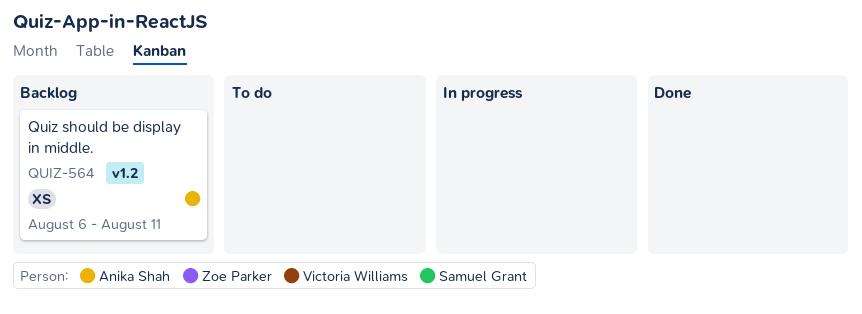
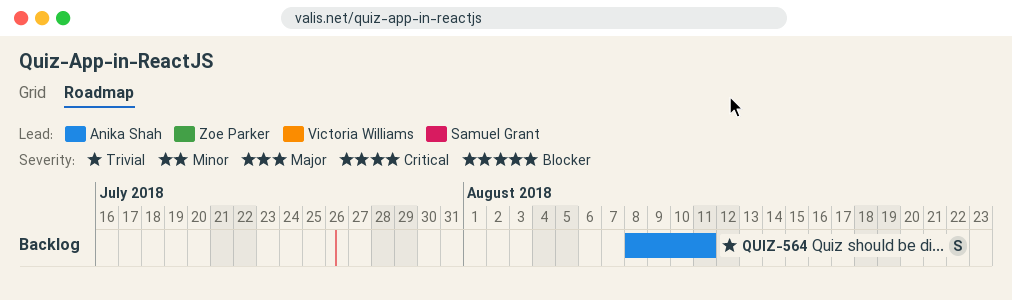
QUIZ-564, estimate: XS -> S
QUIZ-564, start: Aug 6 -> Aug 8

